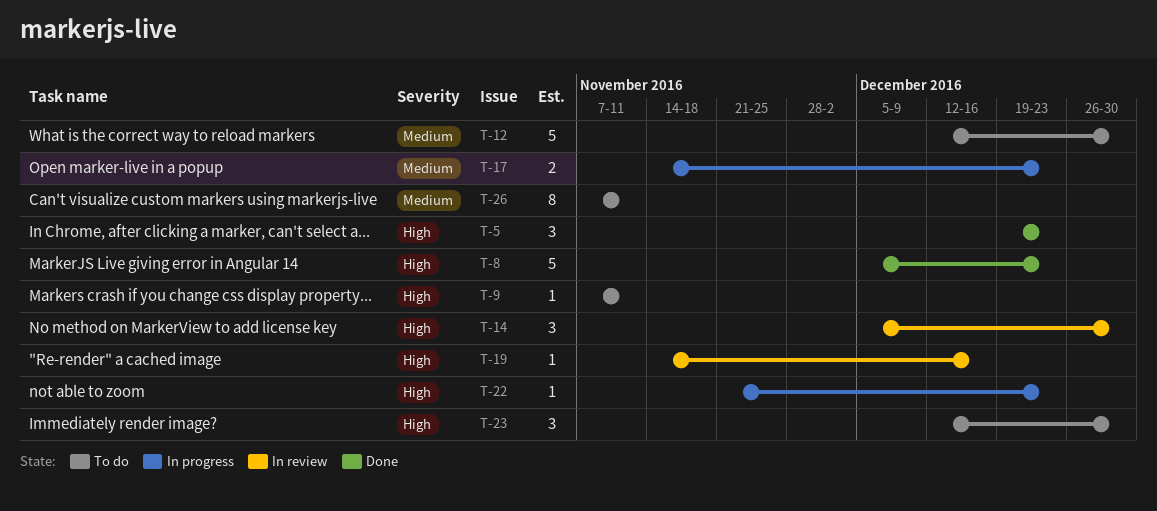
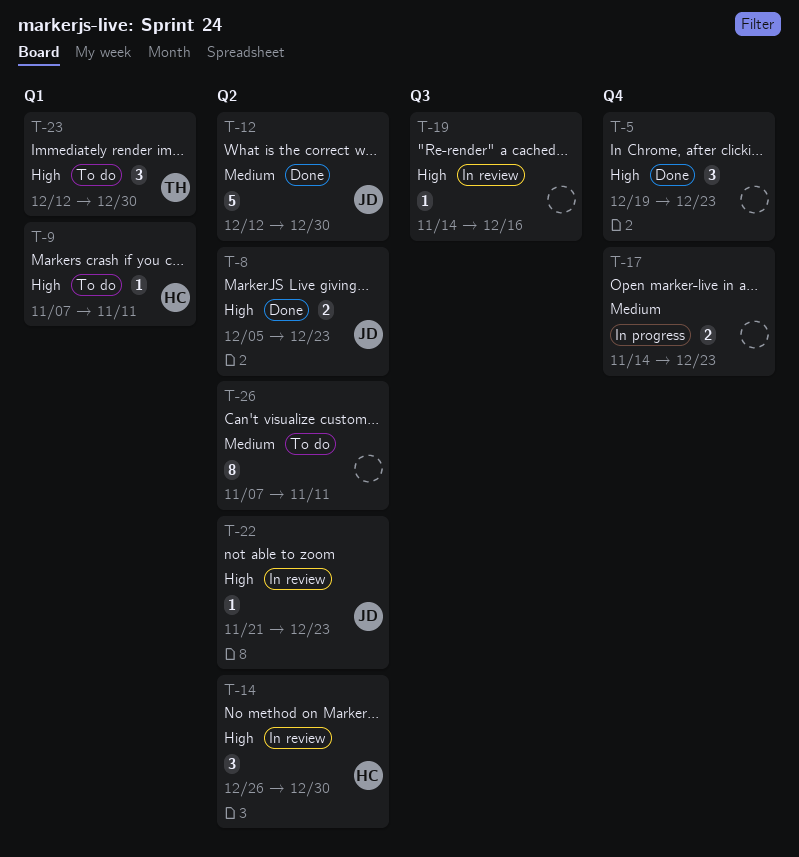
T-8, estimate: 5 -> 2
T-12, status: To do -> Done
T-14, start: Dec 5 -> Dec 26
T-22, status: In progress -> In review

